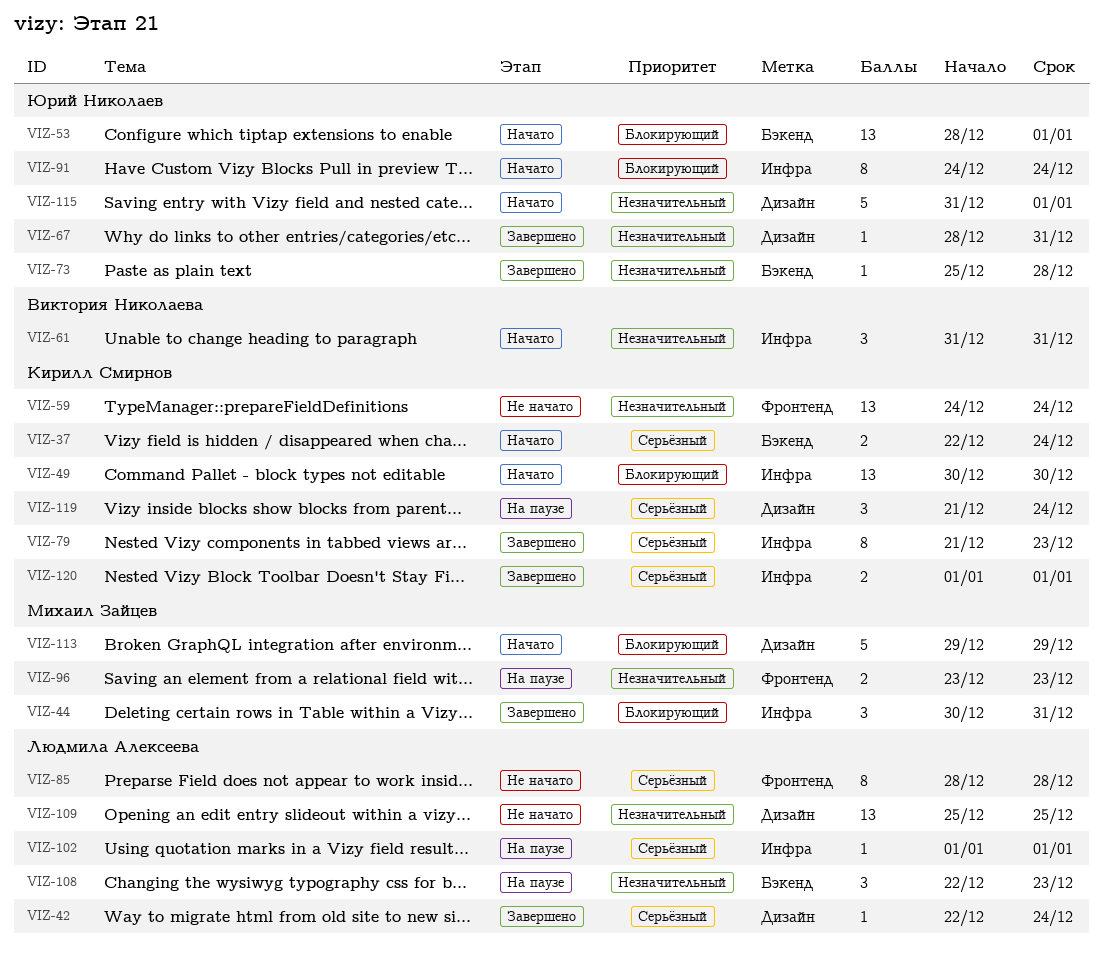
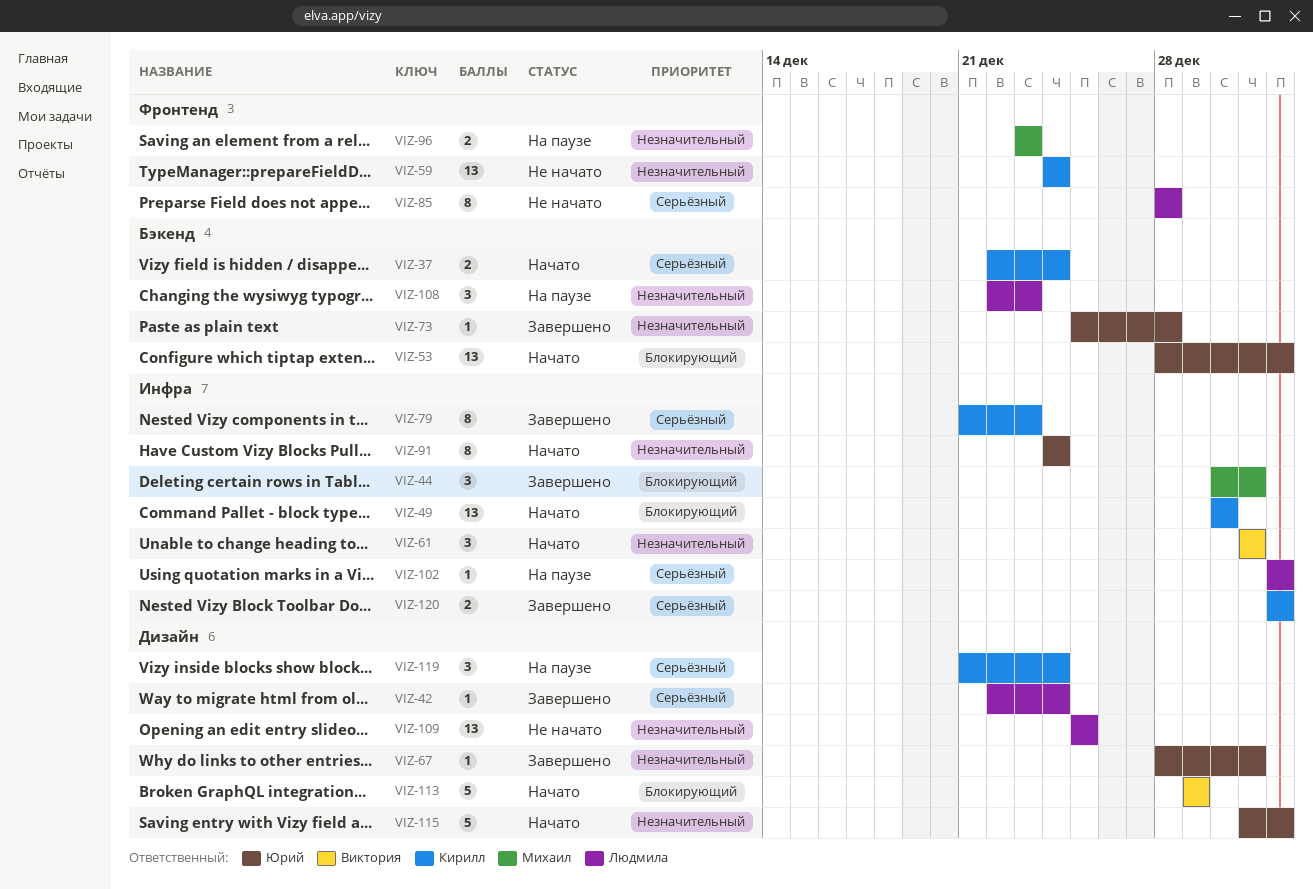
VIZ-91, priority: Блокирующий -> Незначительный
VIZ-113, owner: Михаил Зайцев -> Виктория Николаева

